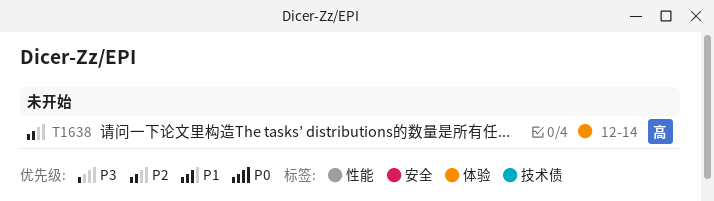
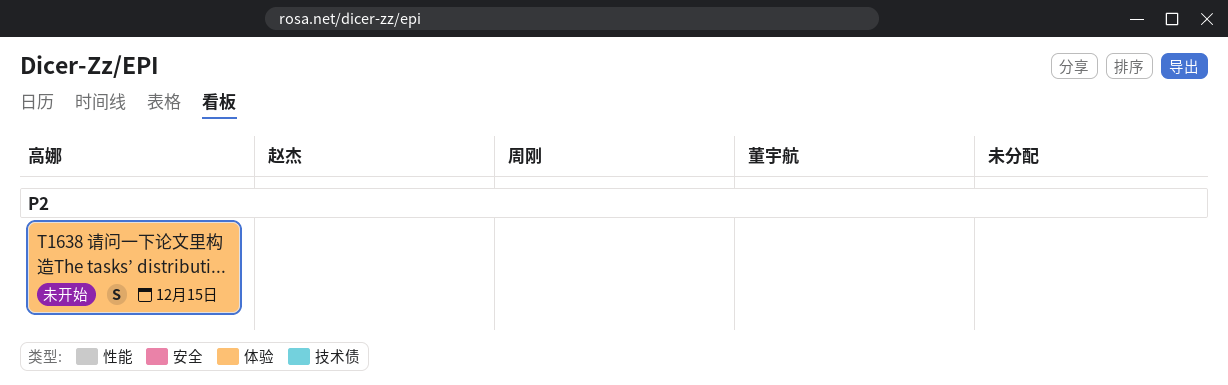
T1638, due: Dec 14 -> Dec 15

